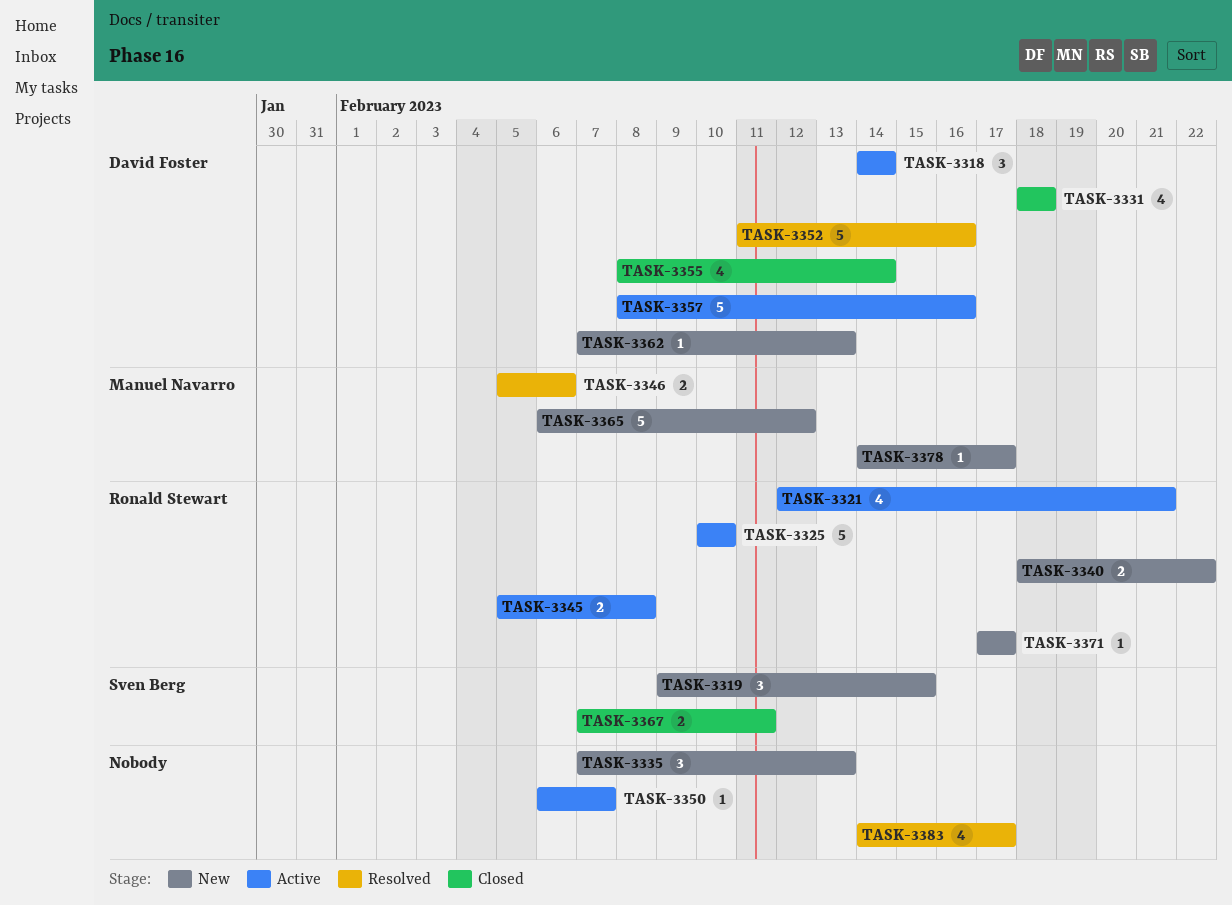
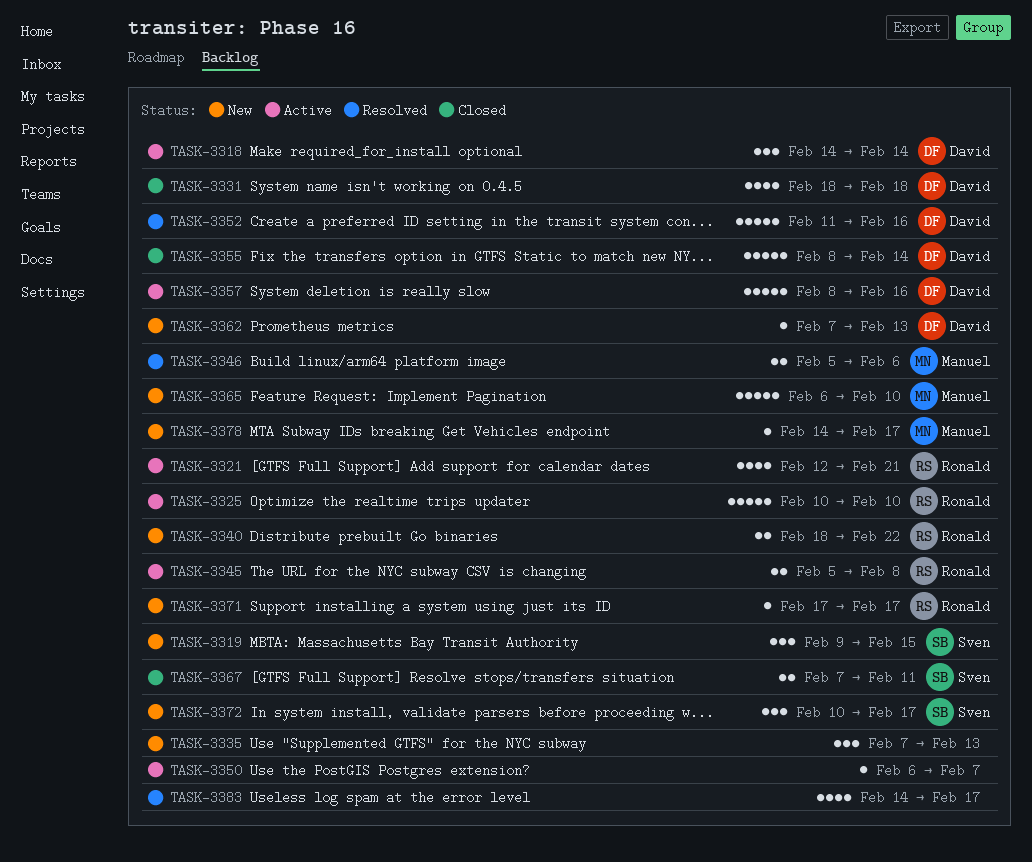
TASK-3355, estimate: 4 -> 5
TASK-3365, due: Feb 12 -> Feb 10
TASK-3372: none -> present

